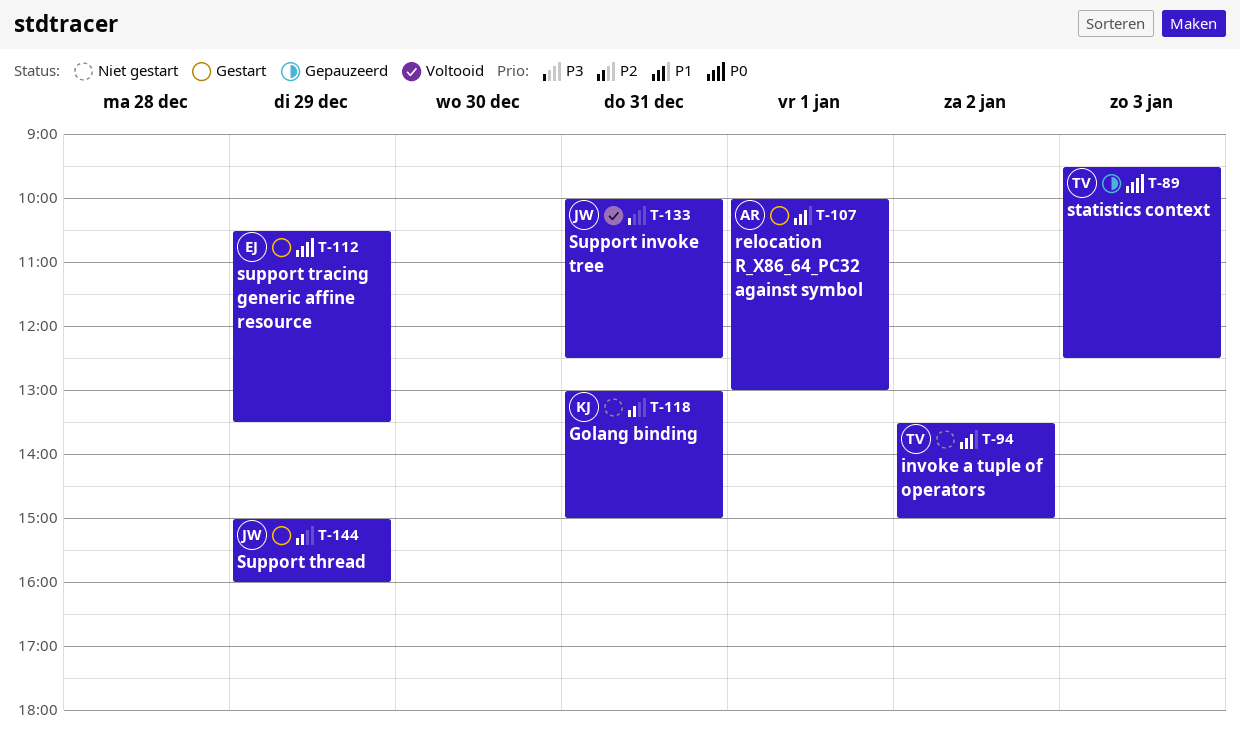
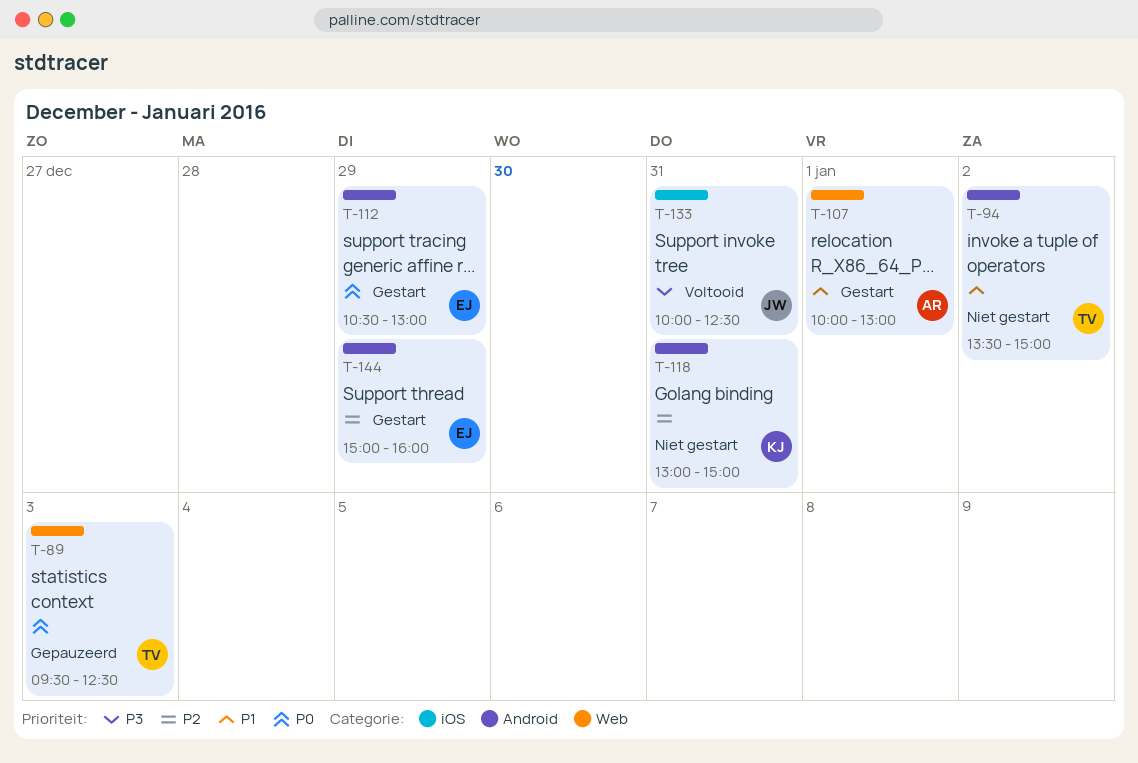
T-112, ends: 13:30 -> 13:00
T-144, owner: JW -> EJ

